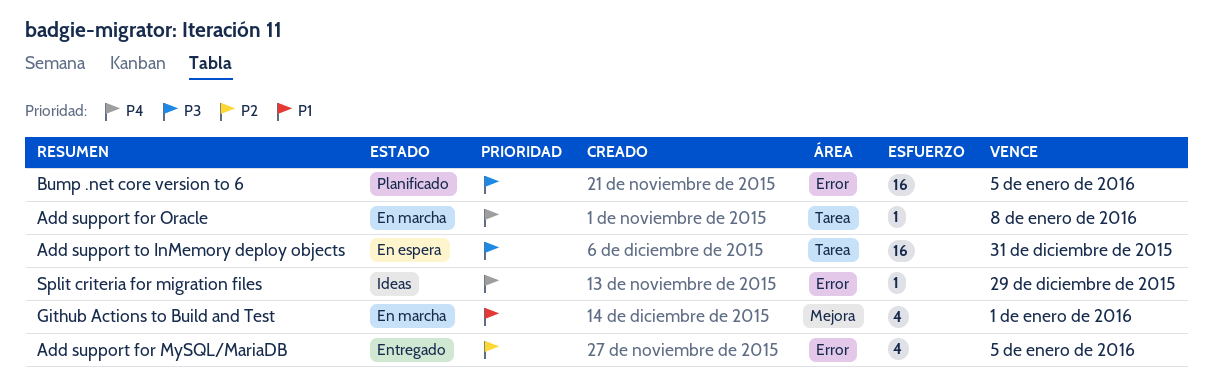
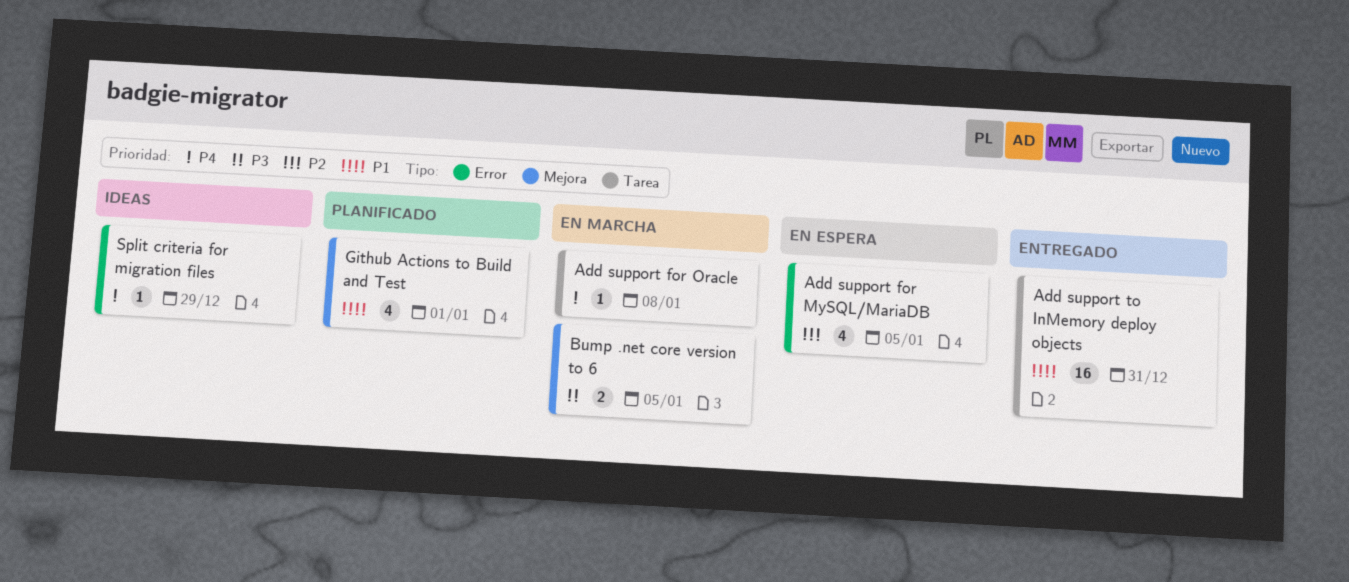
Add support for MySQL/MariaDB, status: Entregado -> En espera
Add support to InMemory deploy objects, status: En espera -> Entregado
Add support to InMemory deploy objects, priority: P3 -> P1
Bump .net core version to 6, status: Planificado -> En marcha
Bump .net core version to 6, label: Error -> Mejora
Bump .net core version to 6, estimate: 16 -> 2
Github Actions to Build and Test, status: En marcha -> Planificado

